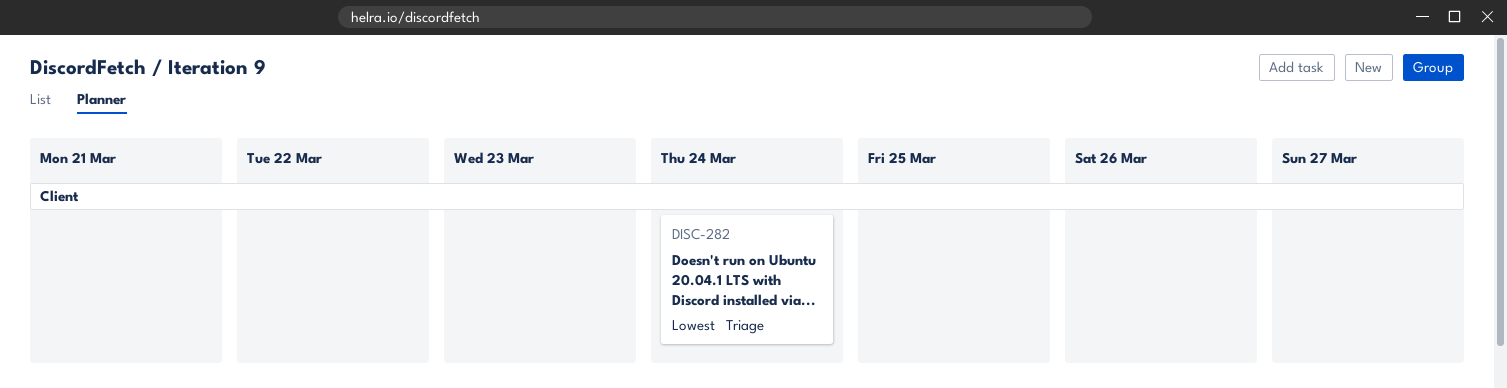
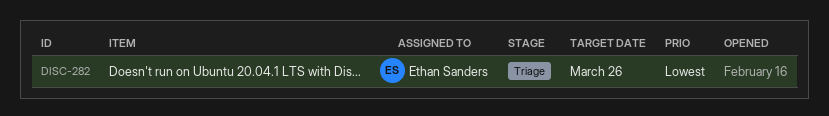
DISC-282, due: Mar 24 -> Mar 26

